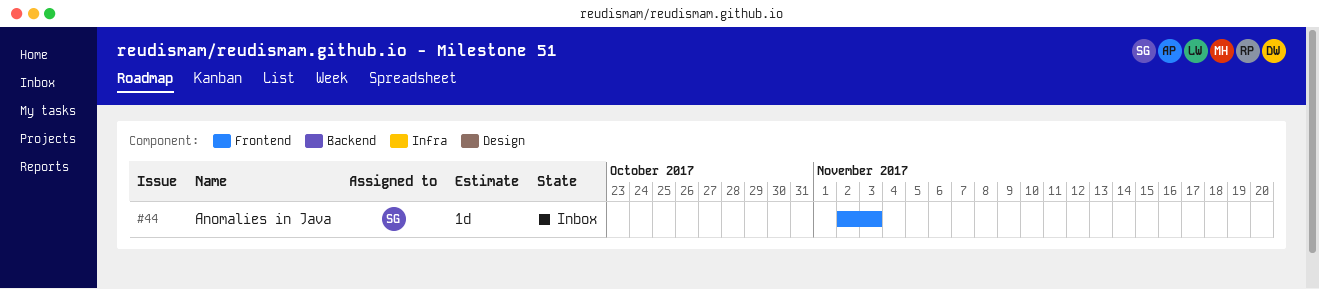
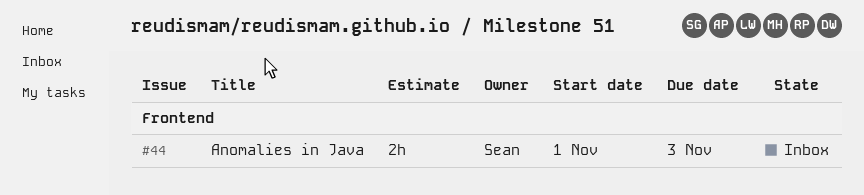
#44, estimate: 1d -> 2h
#44, start: Nov 2 -> Nov 1

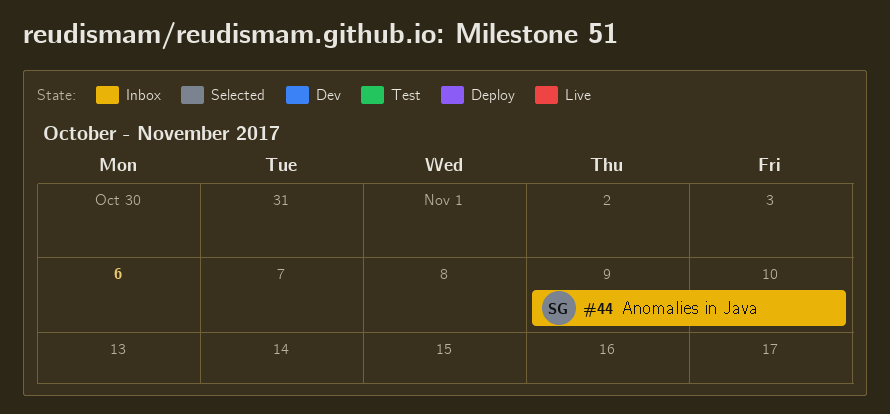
#44, start: Nov 1 -> Nov 9
#44, due: Nov 3 -> Nov 10

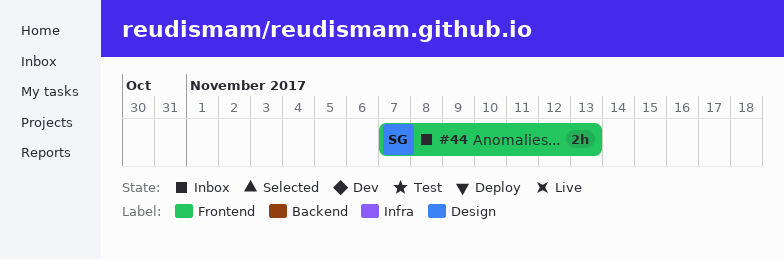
#44, start: Nov 9 -> Nov 7
#44, due: Nov 10 -> Nov 13

